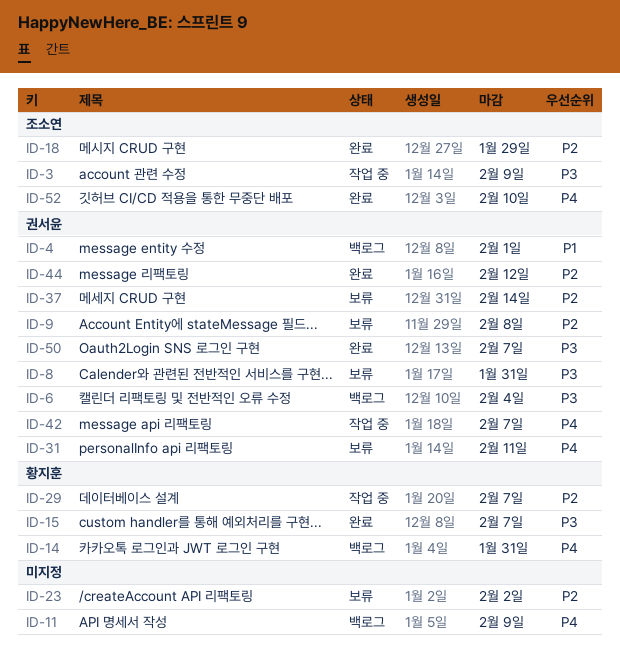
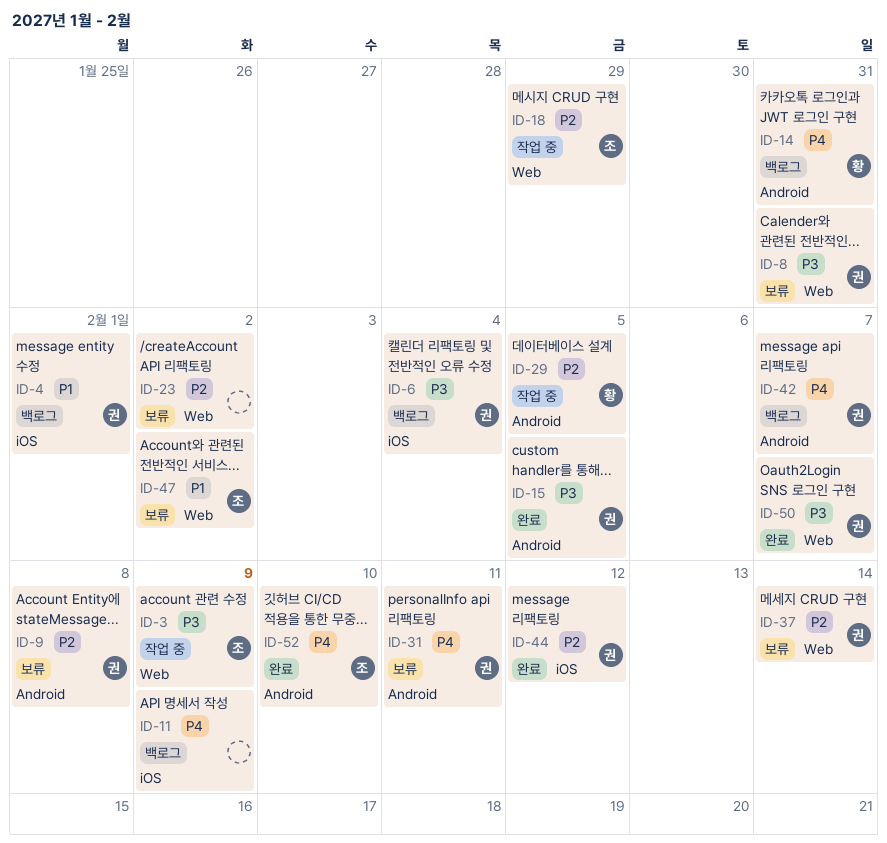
ID-15, owner: 황지훈 -> 권서윤
ID-15, due: Feb 7 -> Feb 5
ID-18, status: 완료 -> 작업 중
ID-29, due: Feb 7 -> Feb 5
ID-42, status: 작업 중 -> 백로그
ID-47: none -> present

